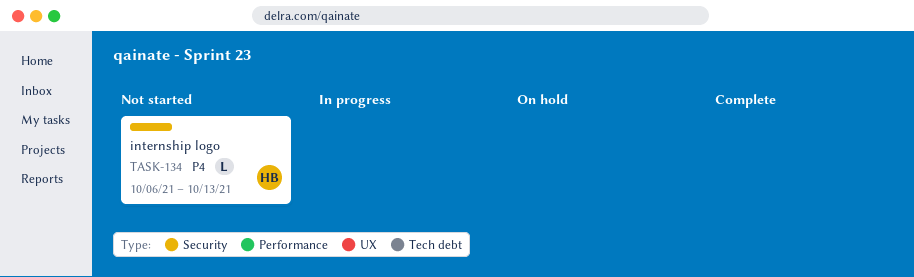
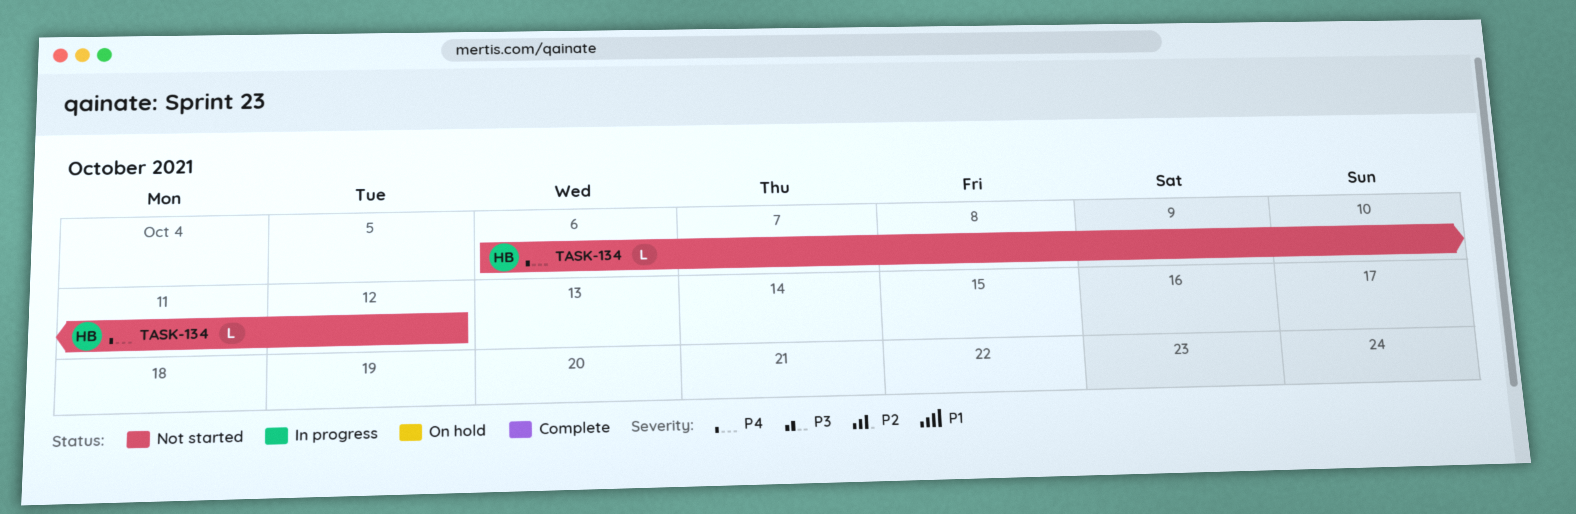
TASK-134, due: Oct 13 -> Oct 12

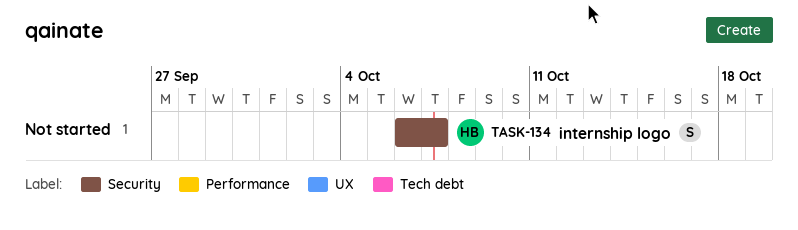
TASK-134, estimate: L -> S
TASK-134, due: Oct 12 -> Oct 7

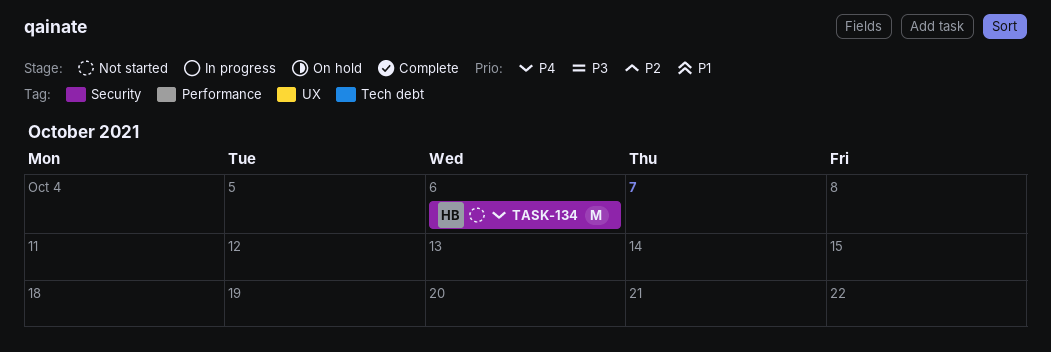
TASK-134, estimate: S -> M
TASK-134, due: Oct 7 -> Oct 6

